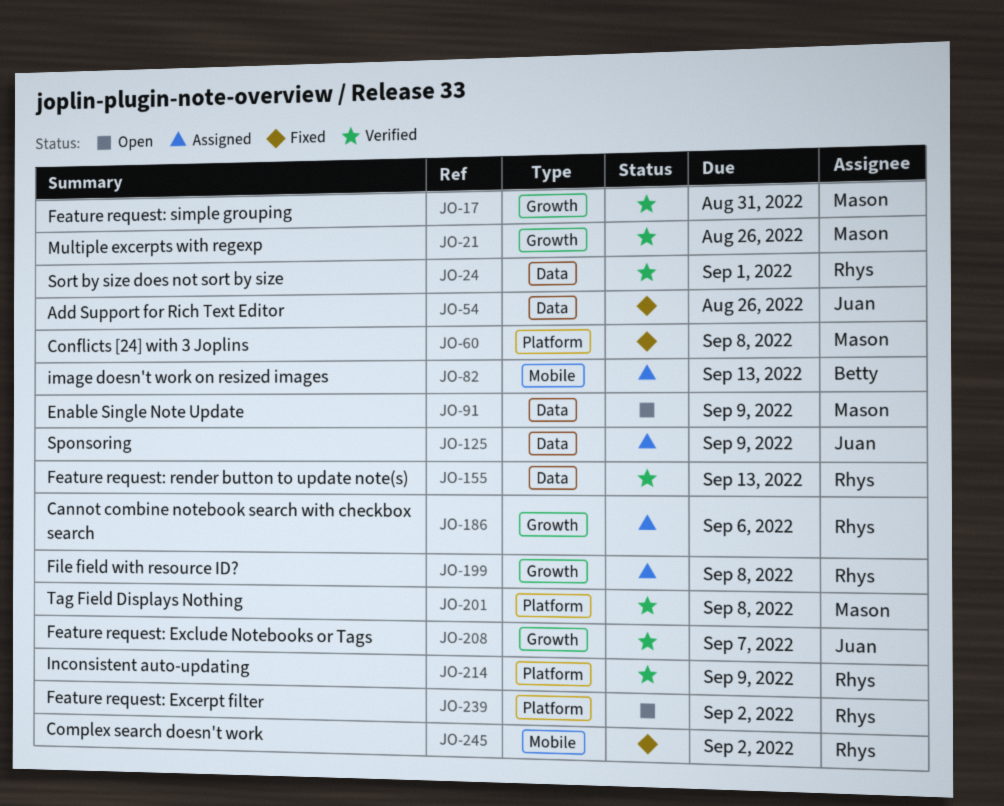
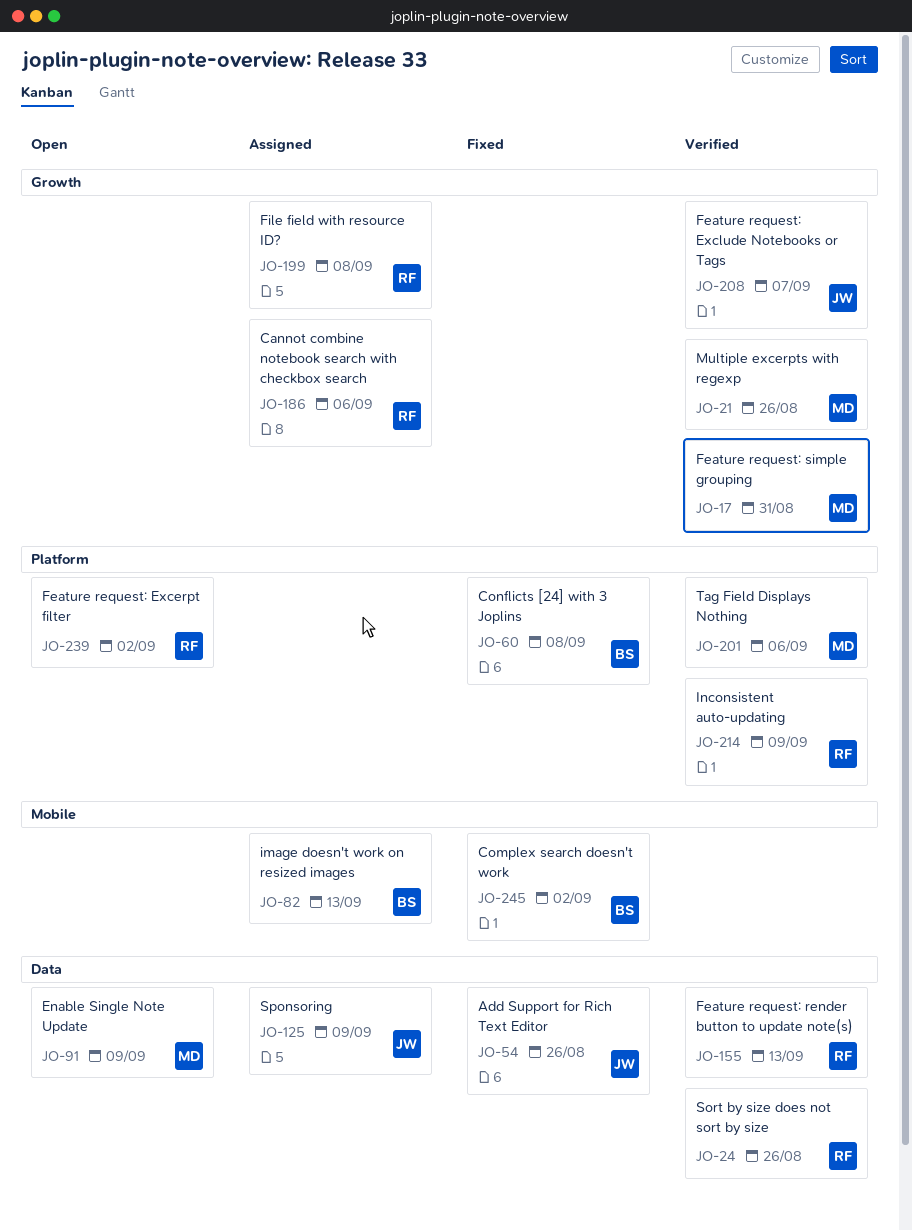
JO-24, due: Sep 1 -> Aug 26
JO-60, owner: Mason -> Betty
JO-201, due: Sep 8 -> Sep 6
JO-245, owner: Rhys -> Betty

